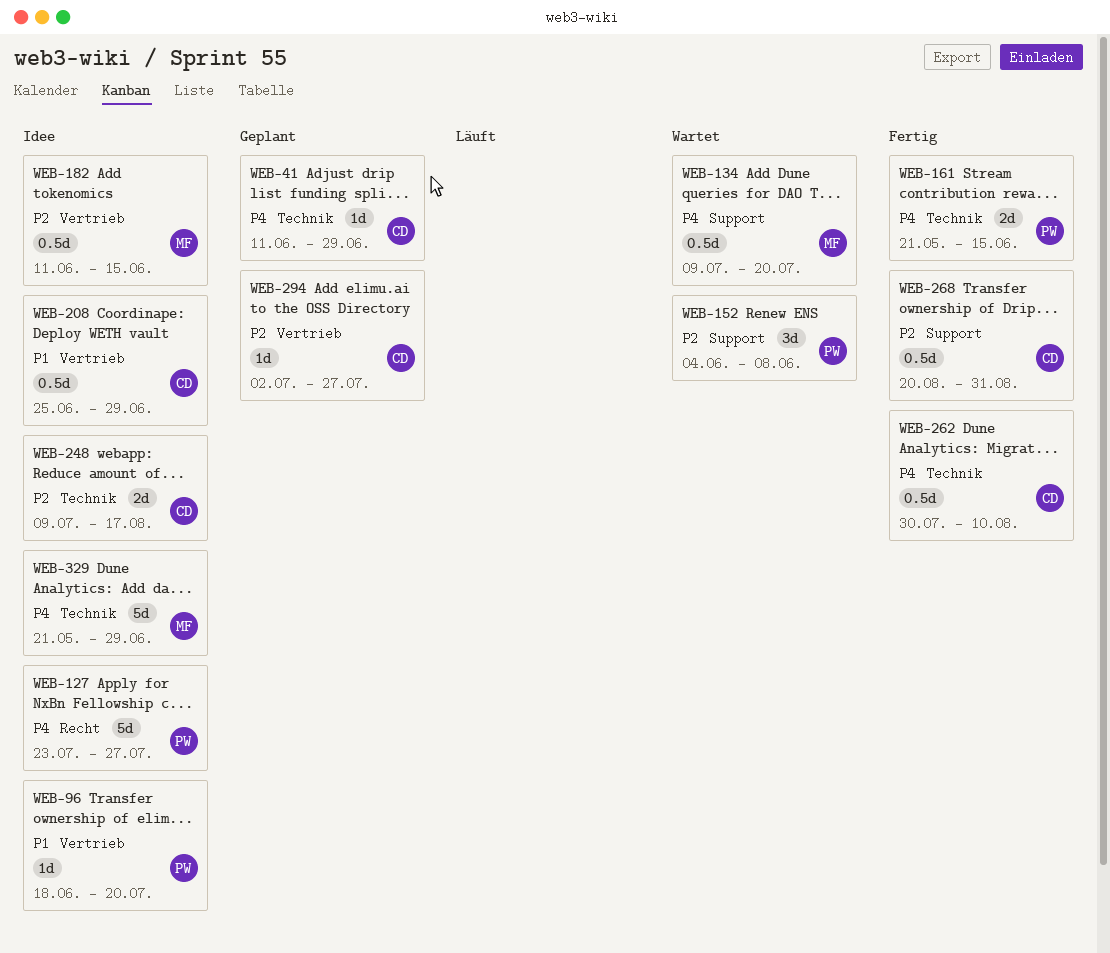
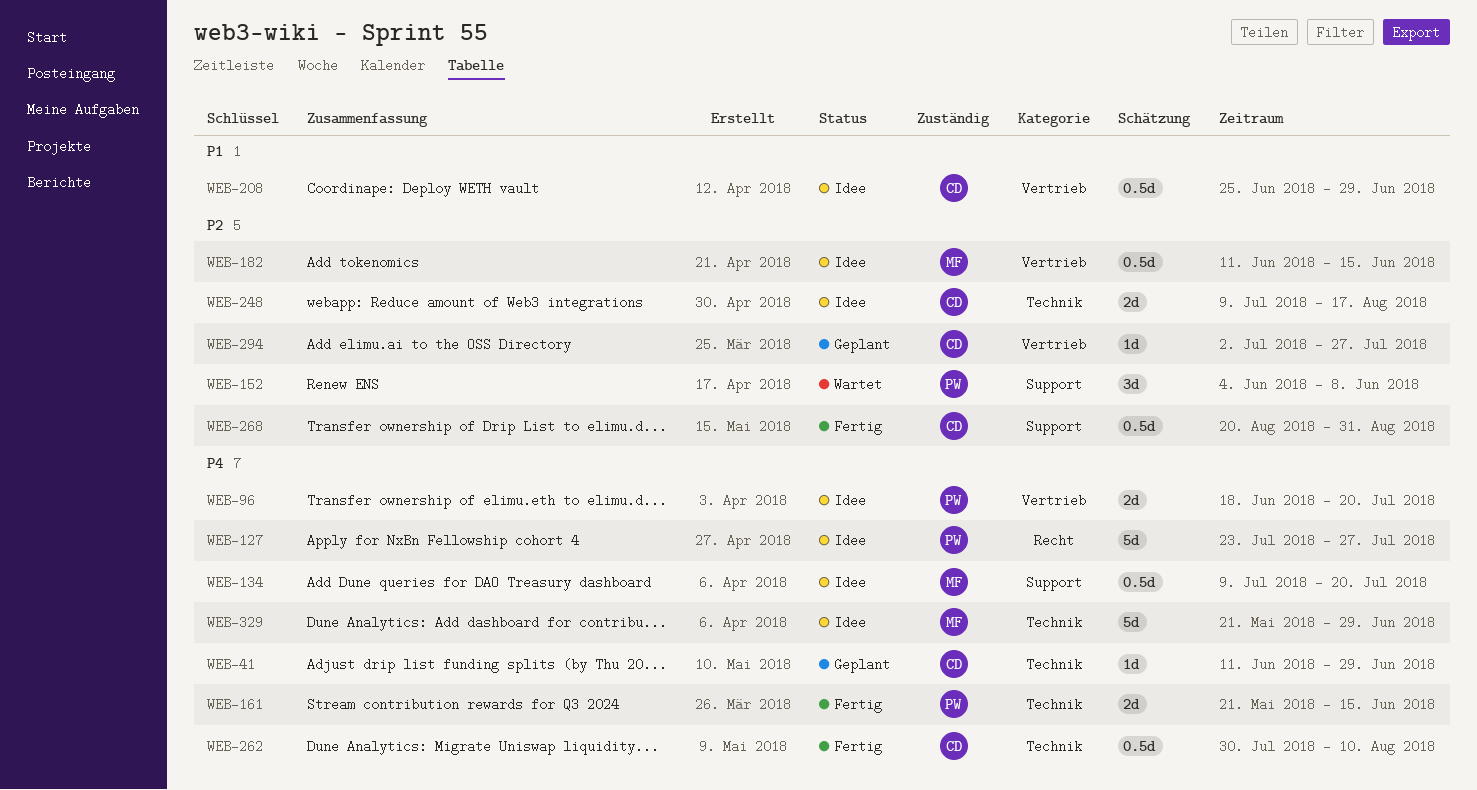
WEB-96, priority: P1 -> P4
WEB-96, estimate: 1d -> 2d
WEB-134, status: Wartet -> Idee

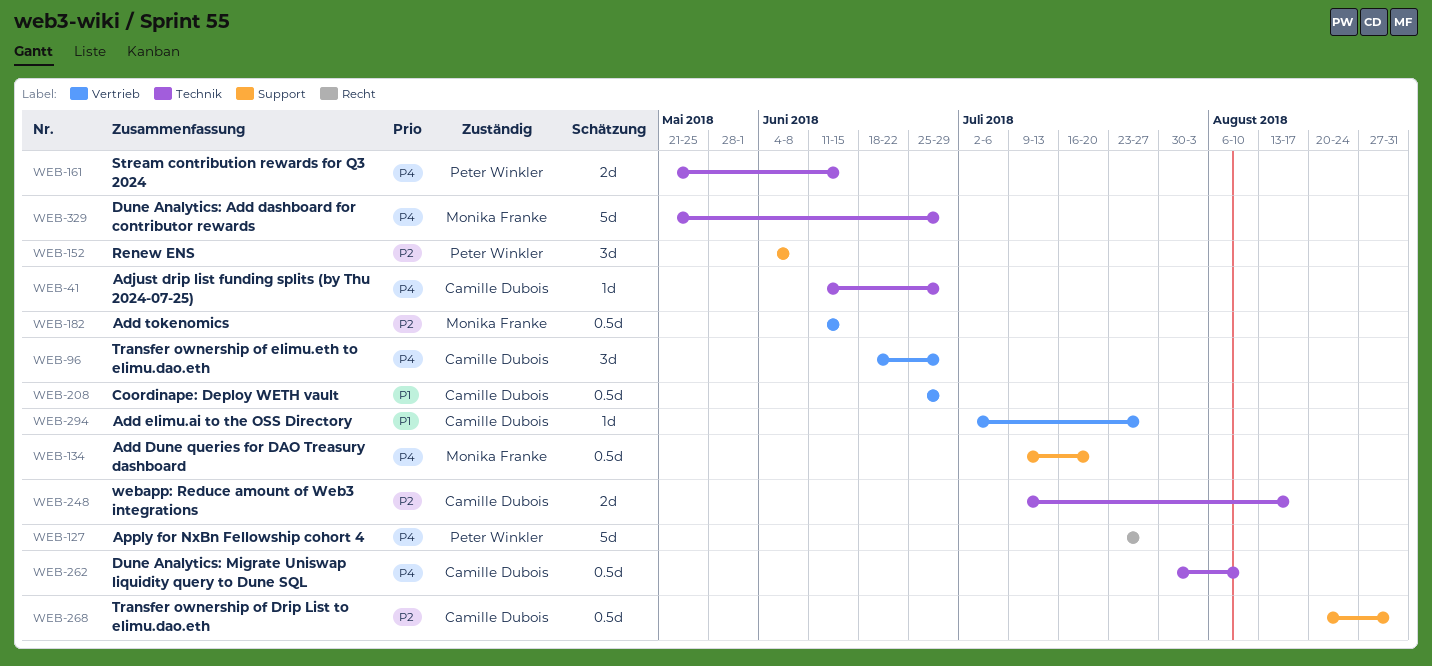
WEB-96, owner: Peter Winkler -> Camille Dubois
WEB-96, estimate: 2d -> 3d
WEB-96, due: Jul 20 -> Jun 29
WEB-294, priority: P2 -> P1

